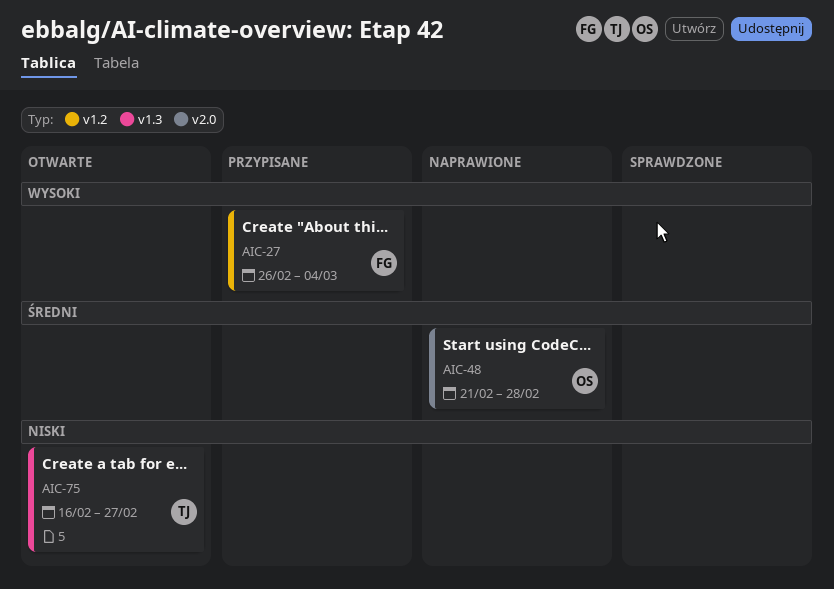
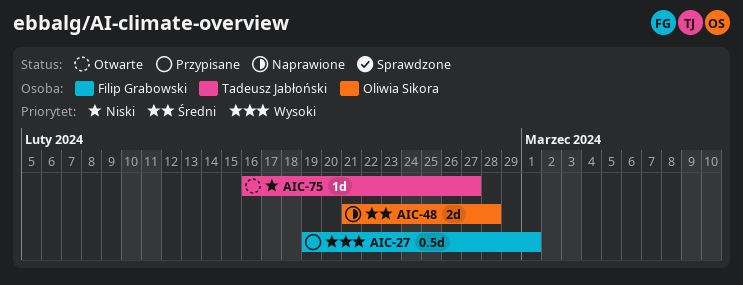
AIC-27, start: Feb 26 -> Feb 19
AIC-27, due: Mar 4 -> Mar 1

